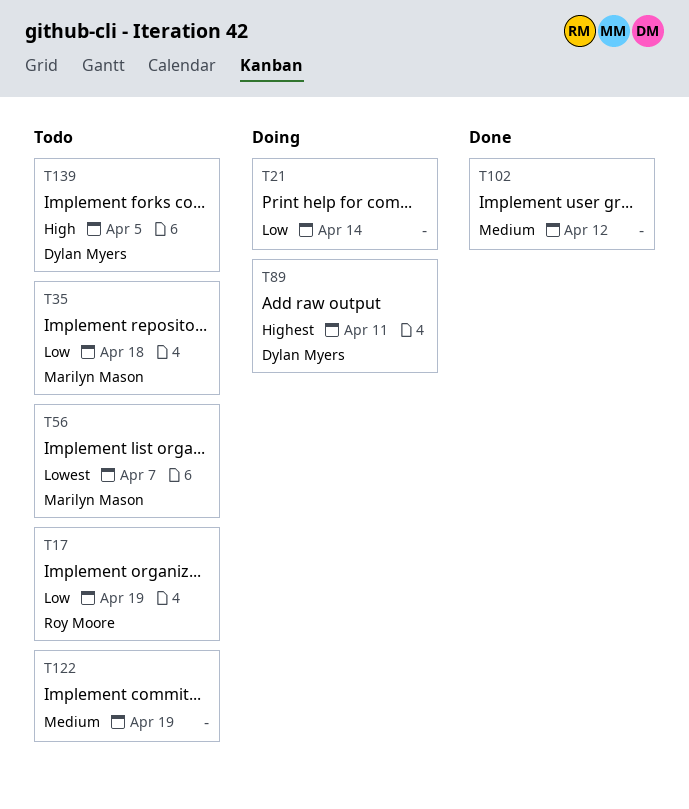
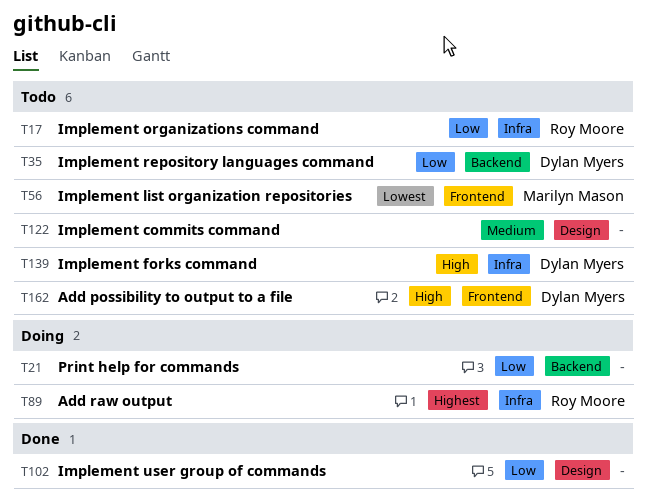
T35, owner: Marilyn Mason -> Dylan Myers
T89, owner: Dylan Myers -> Roy Moore
T102, priority: Medium -> Low
T162: none -> present

